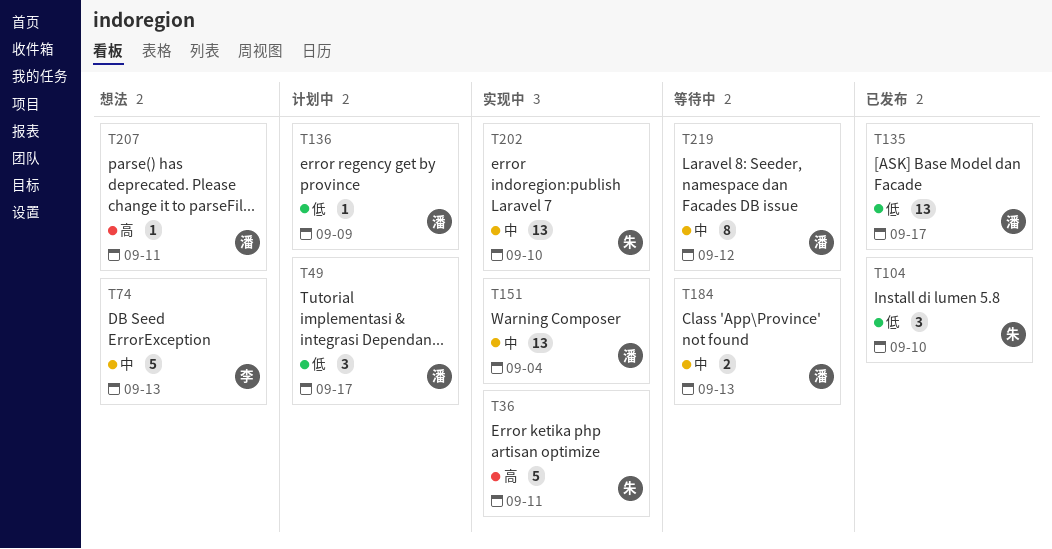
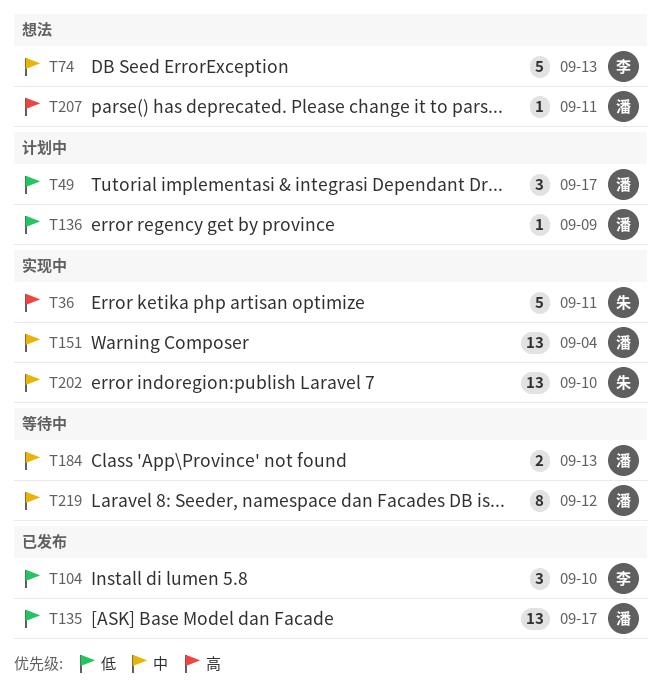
T104, owner: 朱 -> 李

